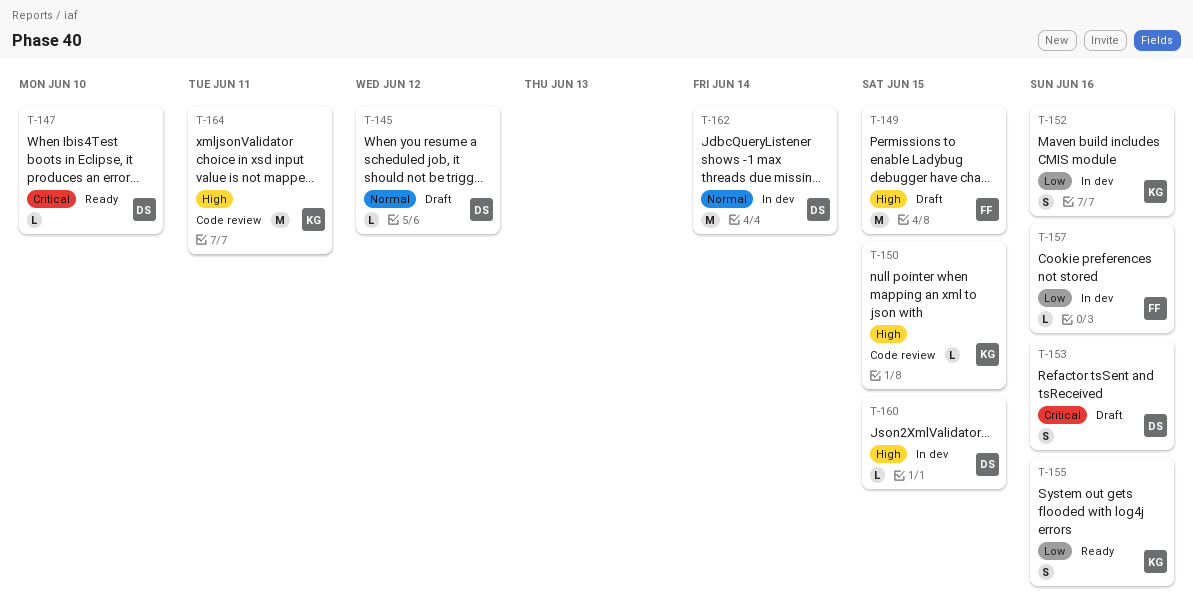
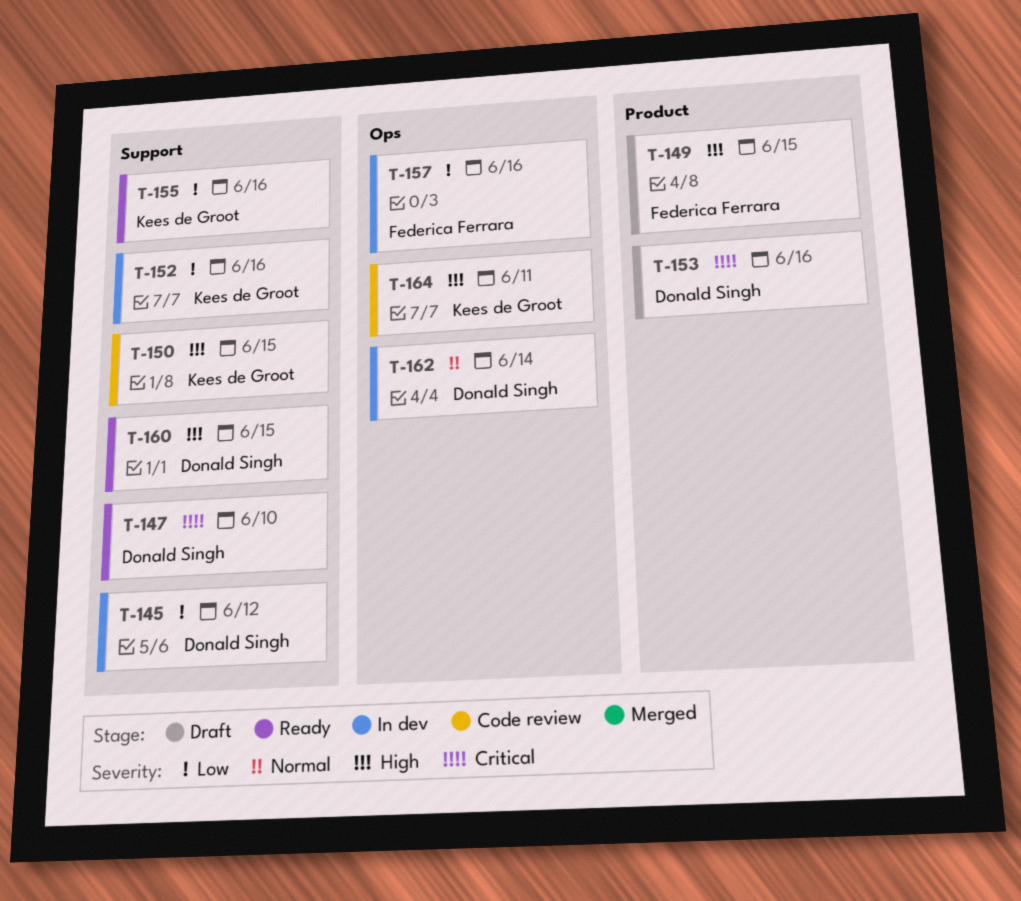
T-145, status: Draft -> In dev
T-145, priority: Normal -> Low
T-160, status: In dev -> Ready

